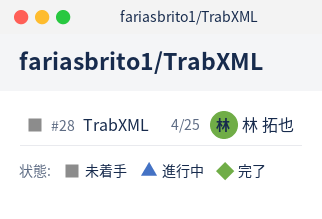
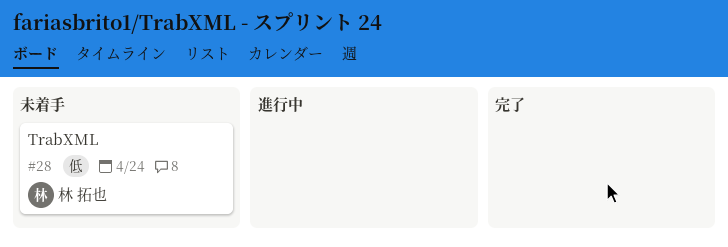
#28, due: Apr 25 -> Apr 24

